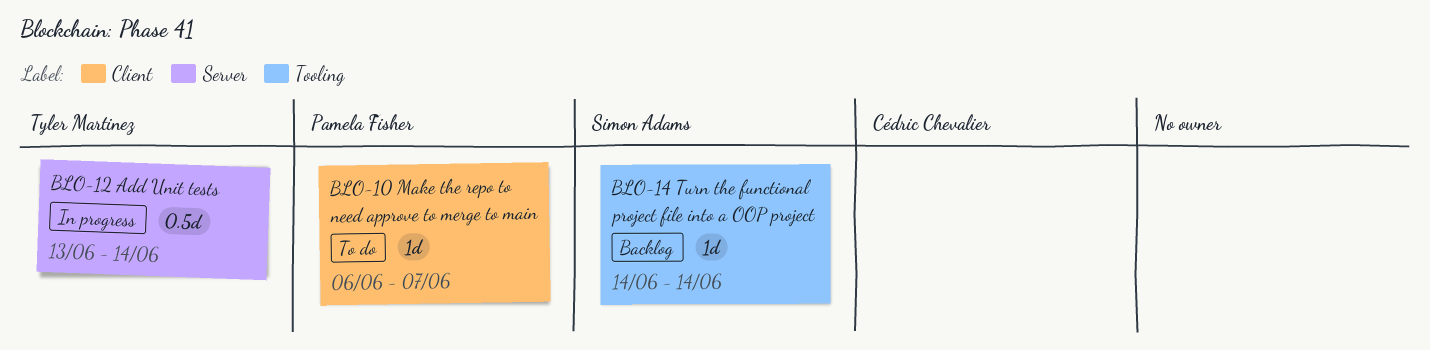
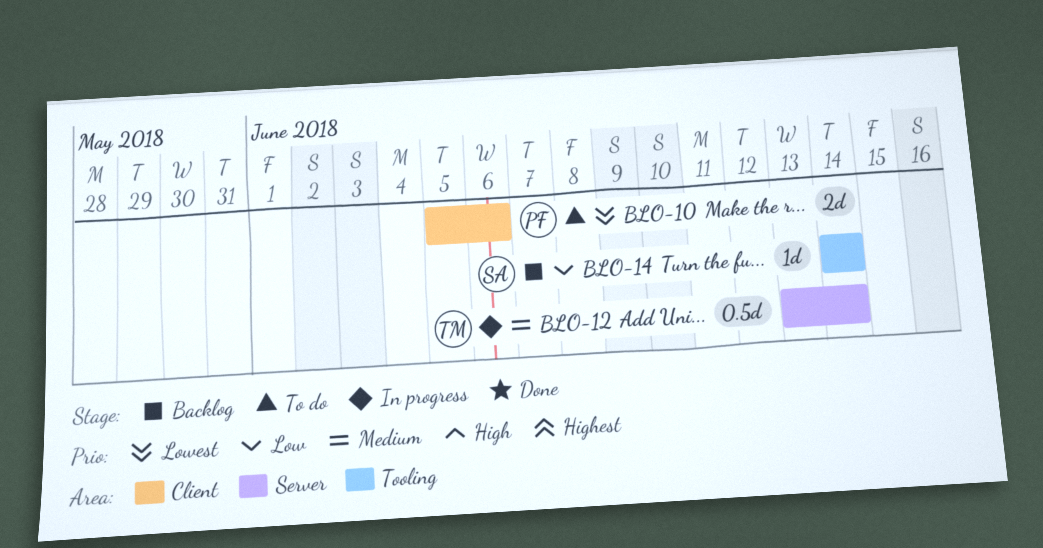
BLO-10, estimate: 1d -> 2d
BLO-10, start: Jun 6 -> Jun 5
BLO-10, due: Jun 7 -> Jun 6

